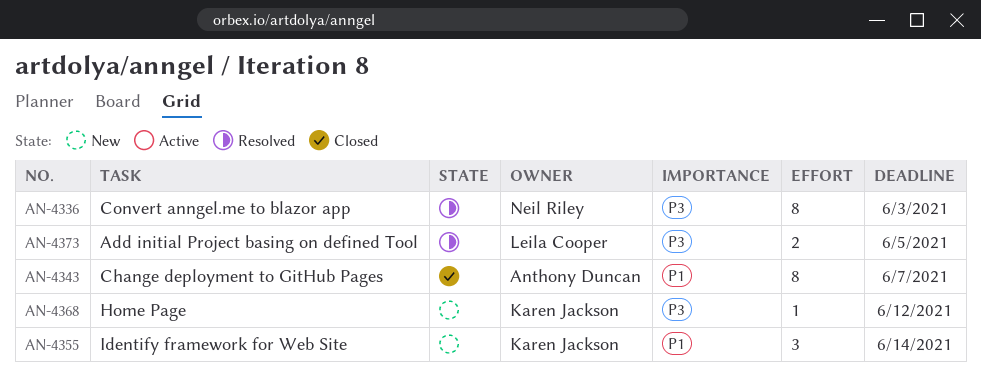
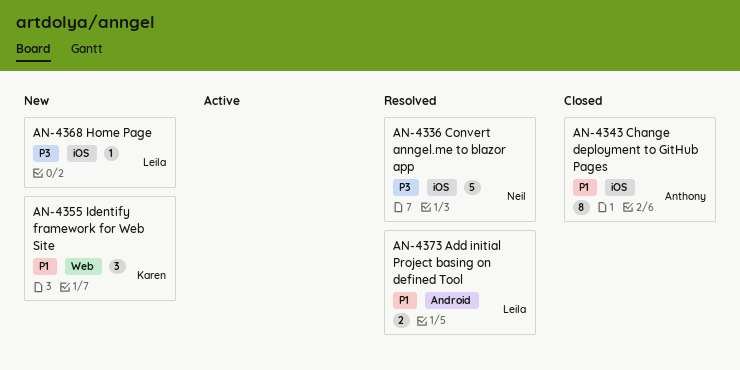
AN-4336, estimate: 8 -> 5
AN-4368, owner: Karen Jackson -> Leila Cooper
AN-4373, priority: P3 -> P1

